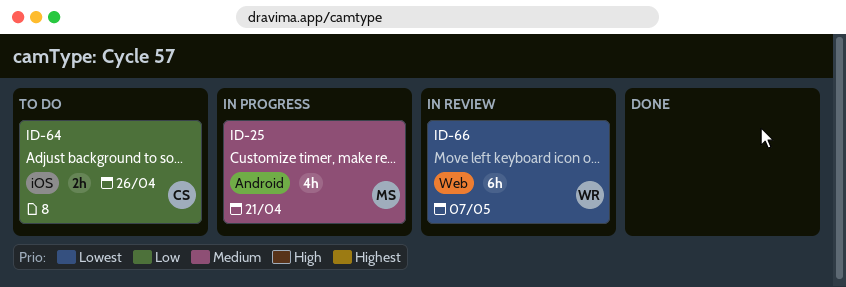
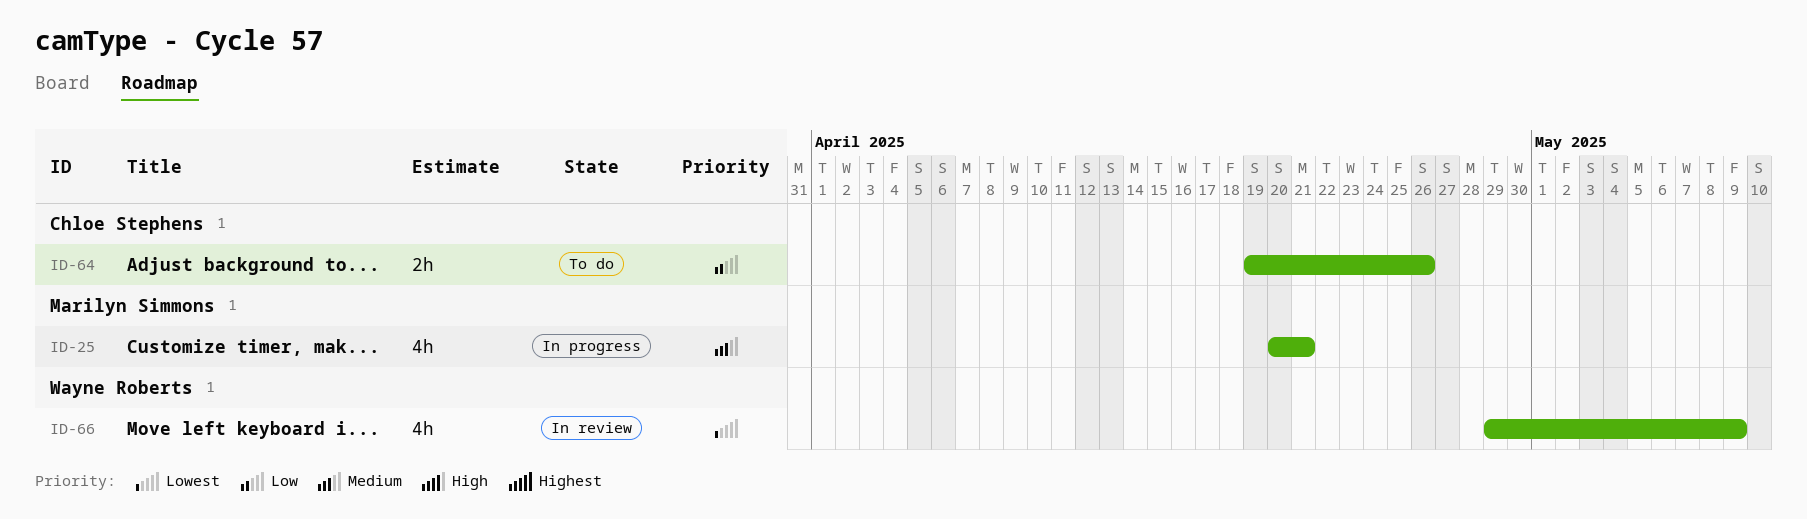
ID-66, estimate: 6h -> 4h
ID-66, due: May 7 -> May 9

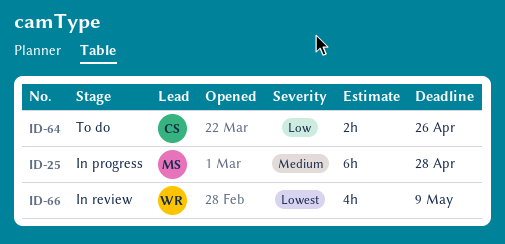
ID-25, estimate: 4h -> 6h
ID-25, due: Apr 21 -> Apr 28

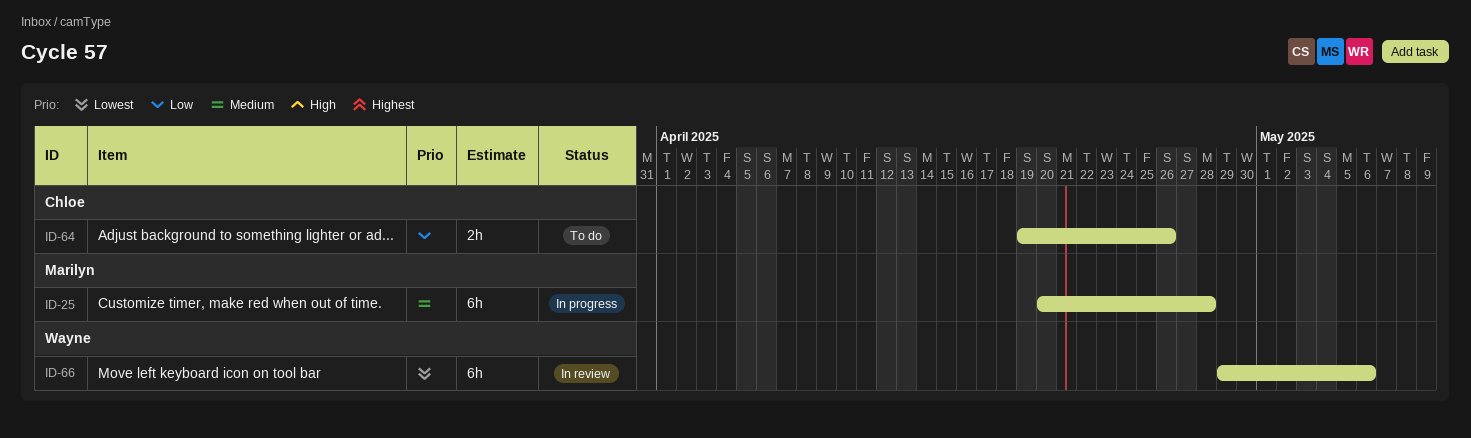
ID-66, estimate: 4h -> 6h
ID-66, due: May 9 -> May 6

